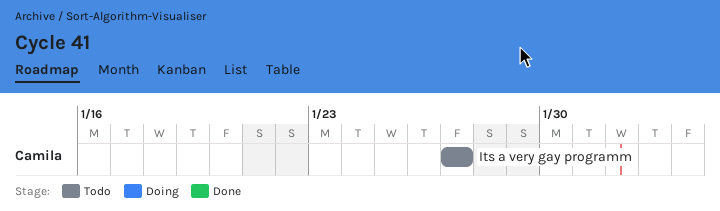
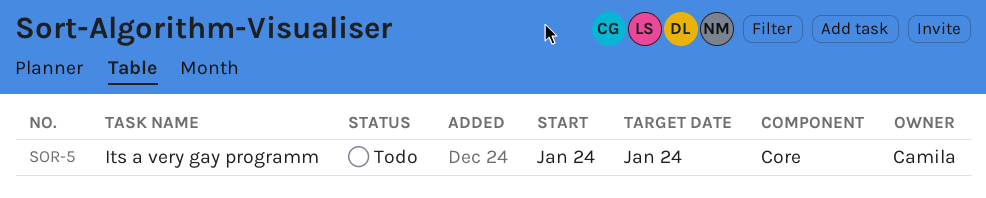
Its a very gay programm, start: Jan 27 -> Jan 24
Its a very gay programm, due: Jan 27 -> Jan 24

